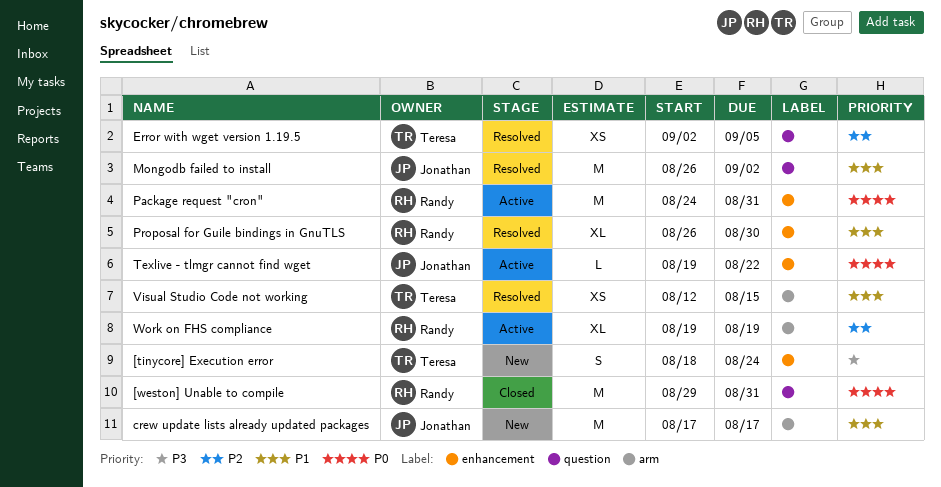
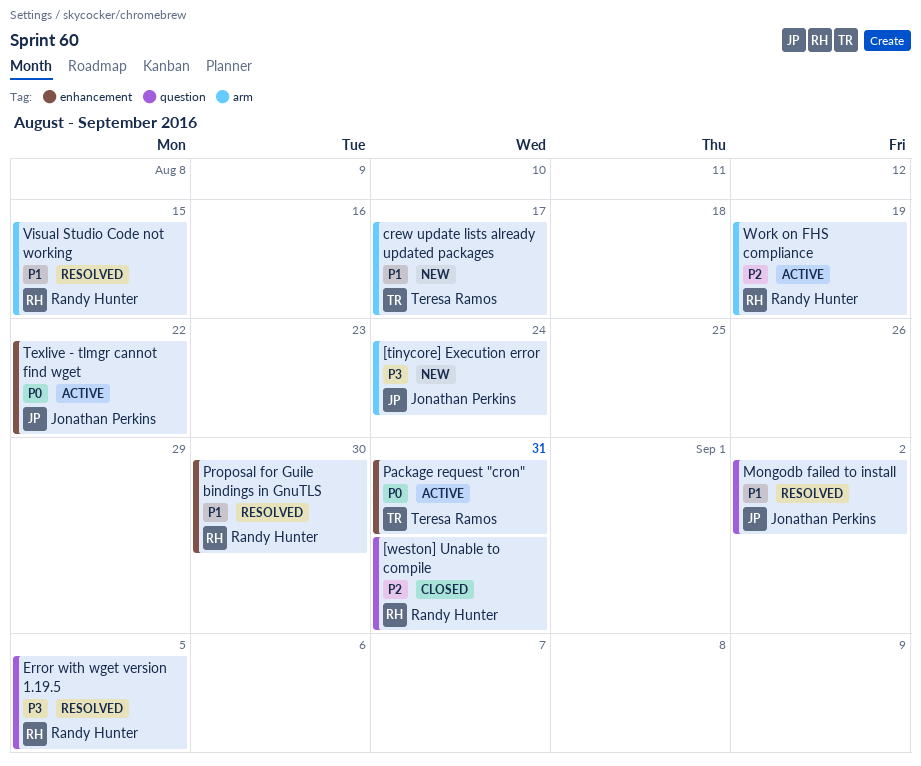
[tinycore] Execution error, owner: Teresa Ramos -> Jonathan Perkins
[tinycore] Execution error, label: enhancement -> arm
[weston] Unable to compile, priority: P0 -> P2
crew update lists already updated packages, owner: Jonathan Perkins -> Teresa Ramos
Error with wget version 1.19.5, owner: Teresa Ramos -> Randy Hunter
Error with wget version 1.19.5, priority: P2 -> P3
Package request "cron", owner: Randy Hunter -> Teresa Ramos
Visual Studio Code not working, owner: Teresa Ramos -> Randy Hunter

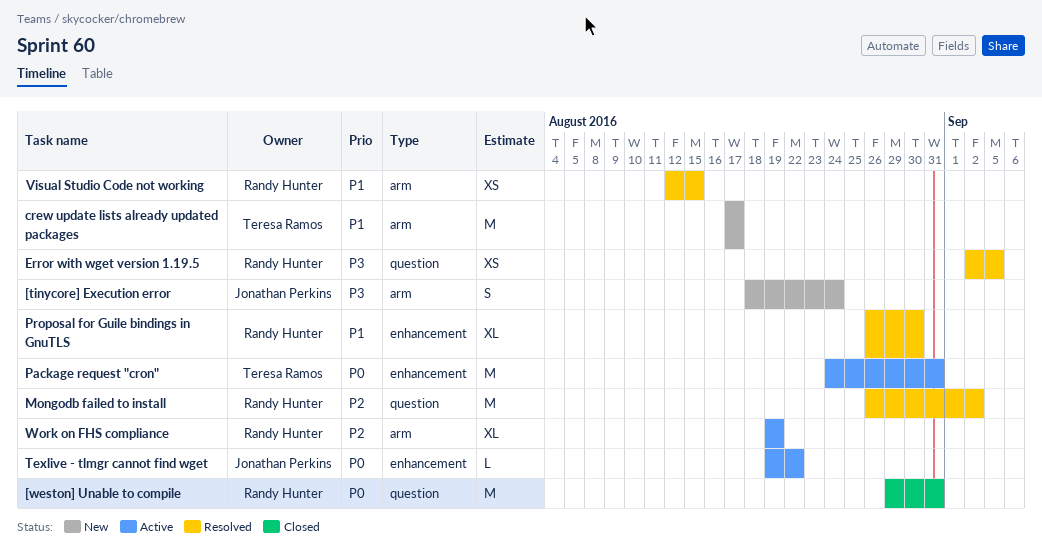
[weston] Unable to compile, priority: P2 -> P0
Mongodb failed to install, owner: Jonathan Perkins -> Randy Hunter
Mongodb failed to install, priority: P1 -> P2

